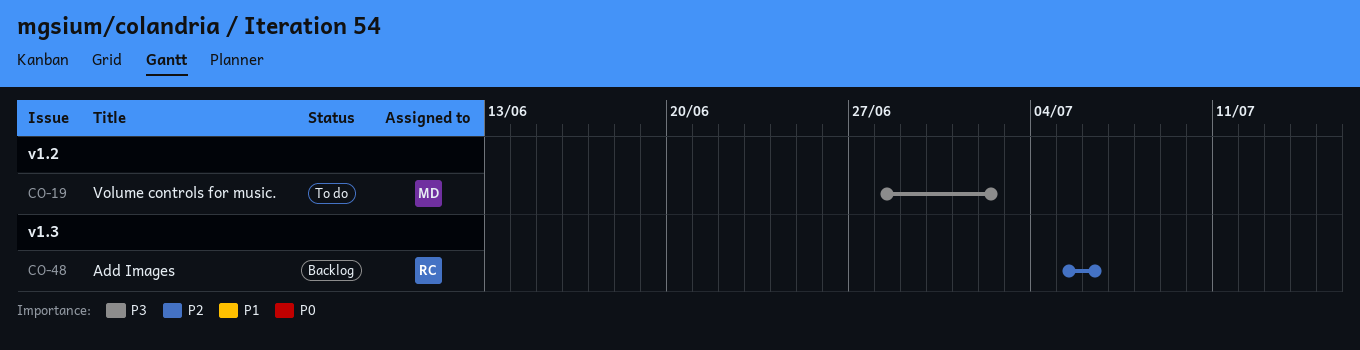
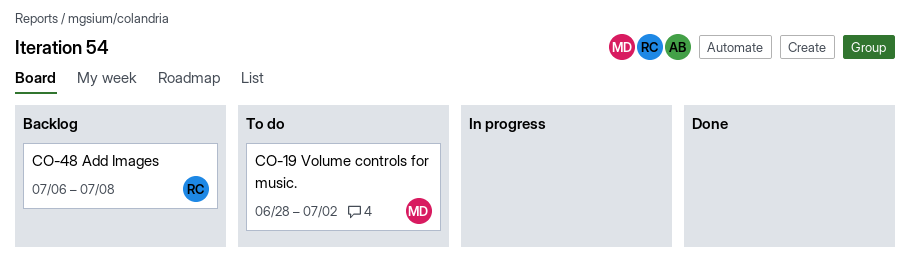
CO-48, start: Jul 5 -> Jul 6
CO-48, due: Jul 6 -> Jul 8

